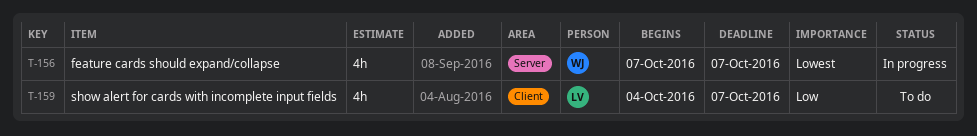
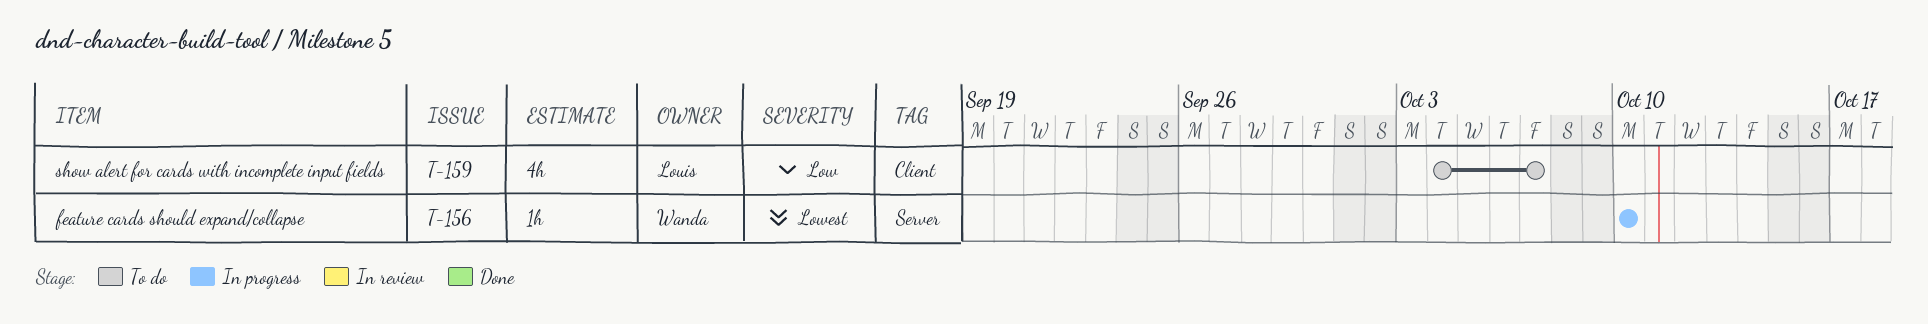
T-156, estimate: 4h -> 1h
T-156, start: Oct 7 -> Oct 10
T-156, due: Oct 7 -> Oct 10

